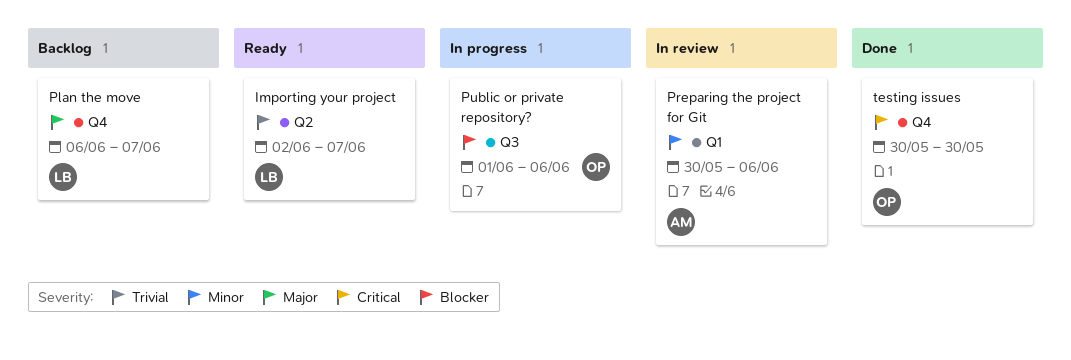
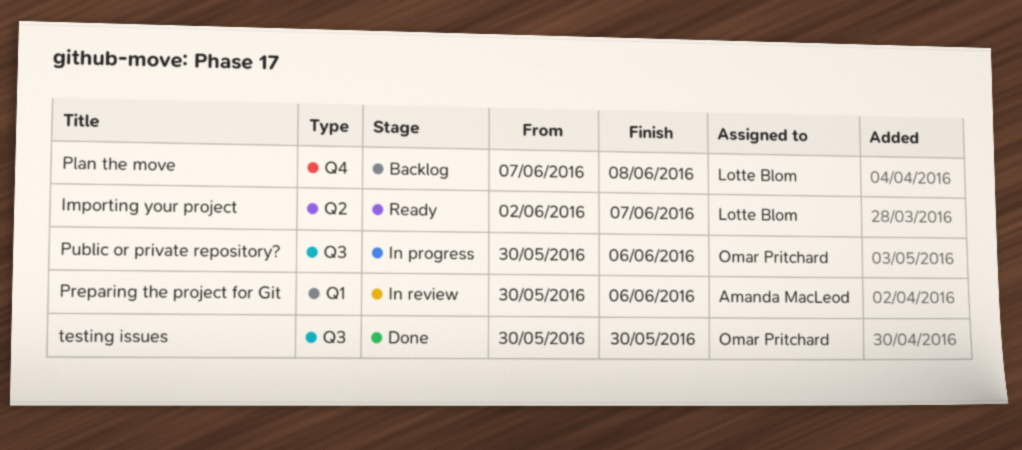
Plan the move, start: Jun 6 -> Jun 7
Plan the move, due: Jun 7 -> Jun 8
Public or private repository?, start: Jun 1 -> May 30
testing issues, label: Q4 -> Q3

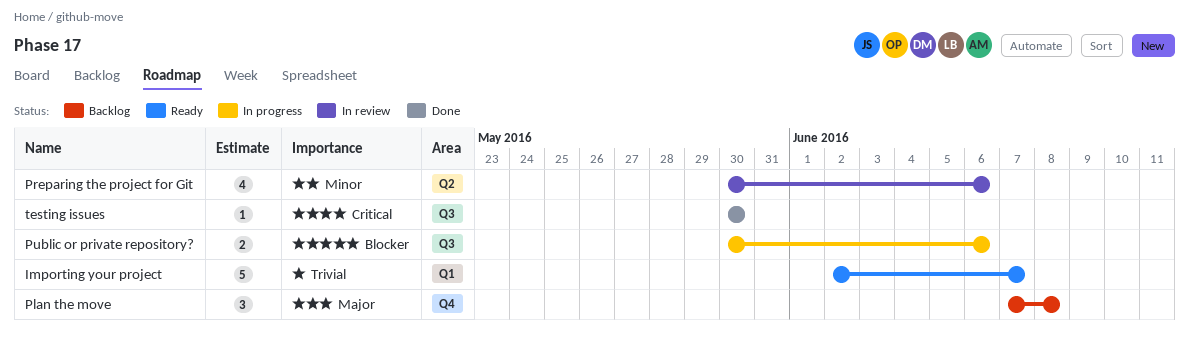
Importing your project, label: Q2 -> Q1
Preparing the project for Git, label: Q1 -> Q2

